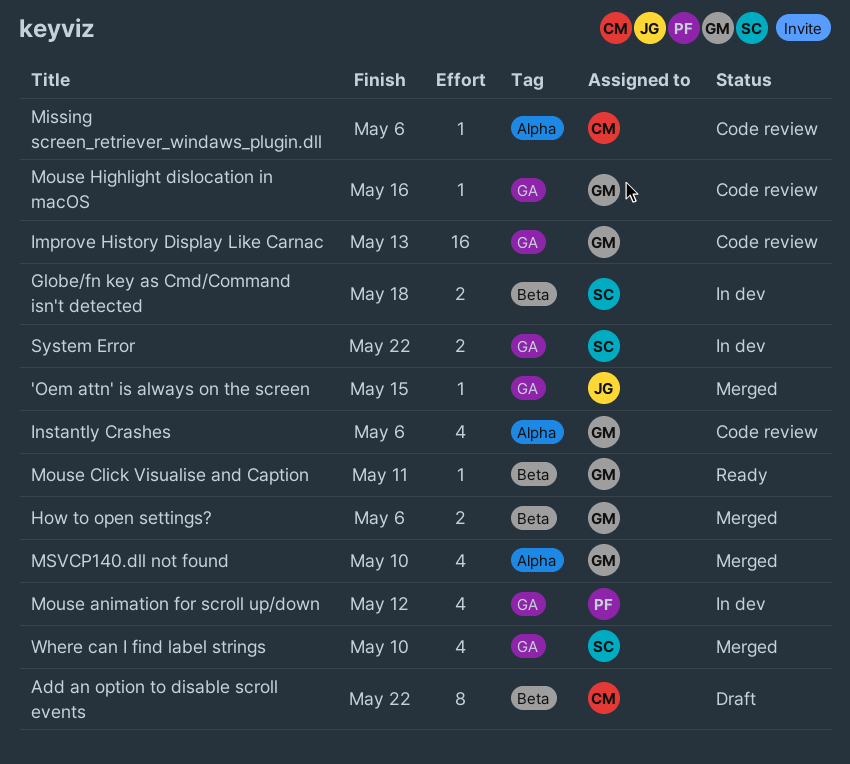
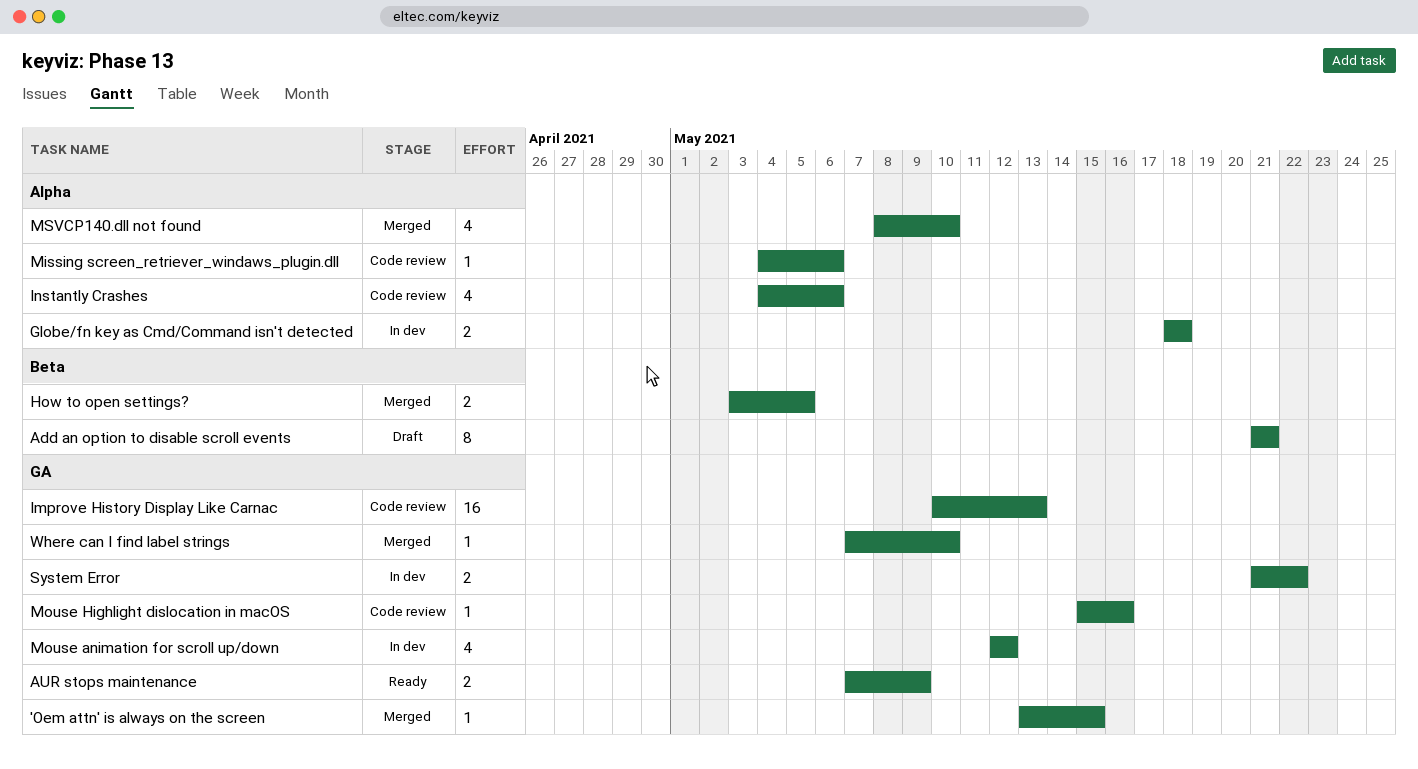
Add an option to disable scroll events, due: May 22 -> May 21
AUR stops maintenance: none -> present
Globe/fn key as Cmd/Command isn't detected, label: Beta -> Alpha
How to open settings?, due: May 6 -> May 5
Mouse Click Visualise and Caption: present -> none
Where can I find label strings, estimate: 4 -> 1

